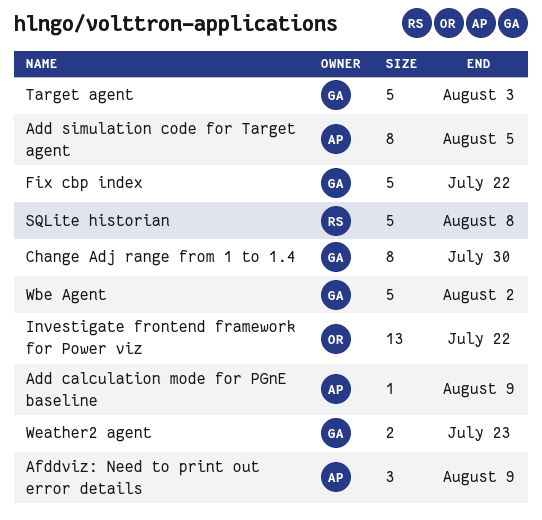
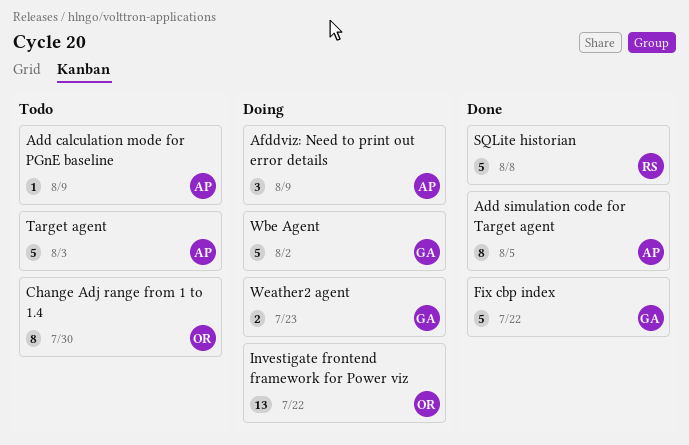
Change Adj range from 1 to 1.4, owner: GA -> OR
Target agent, owner: GA -> AP

